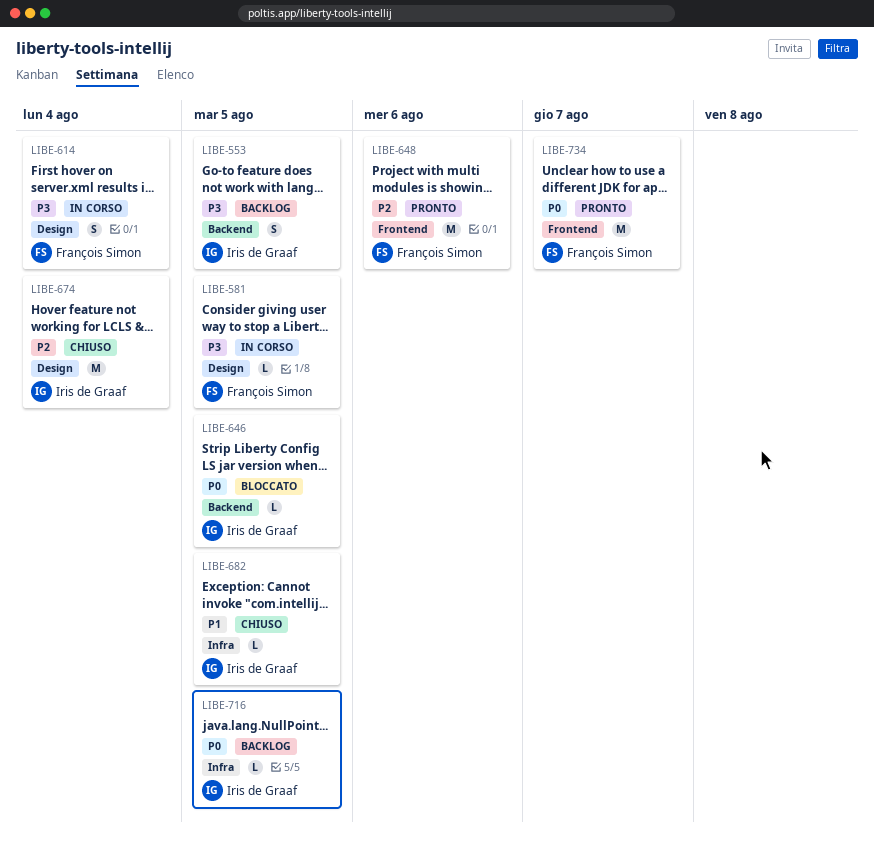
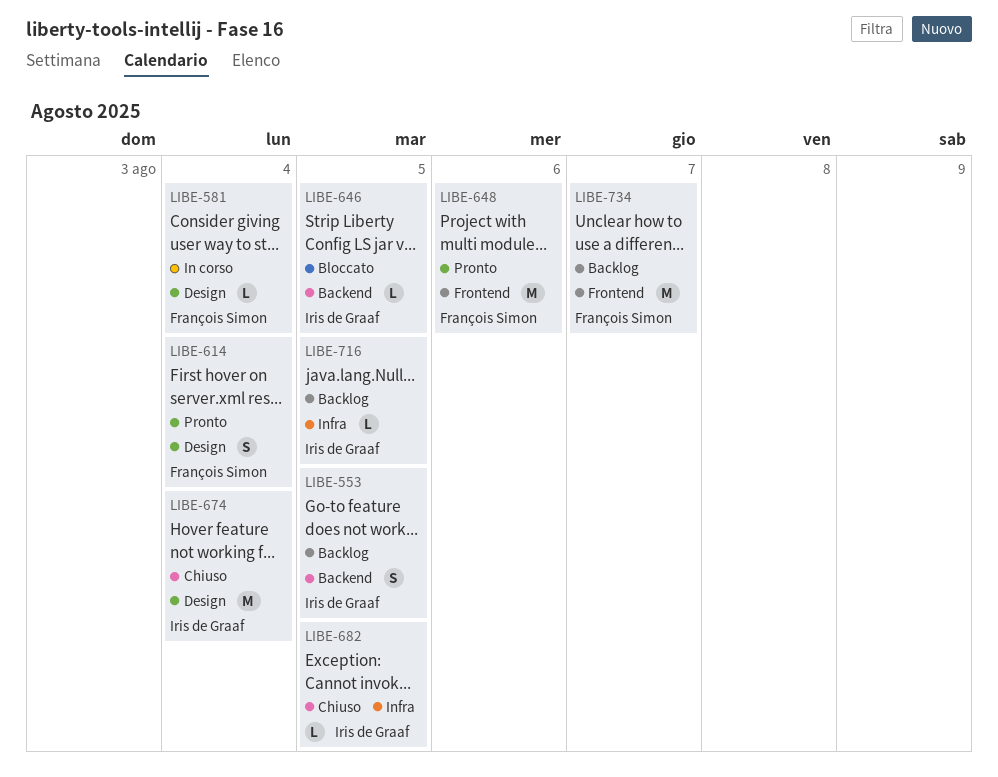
LIBE-581, due: Aug 5 -> Aug 4
LIBE-614, status: In corso -> Pronto
LIBE-734, status: Pronto -> Backlog

